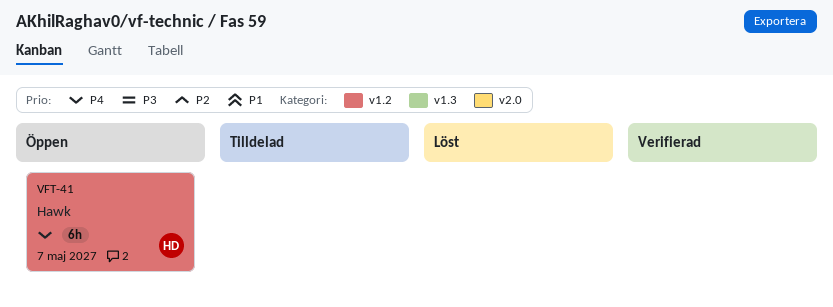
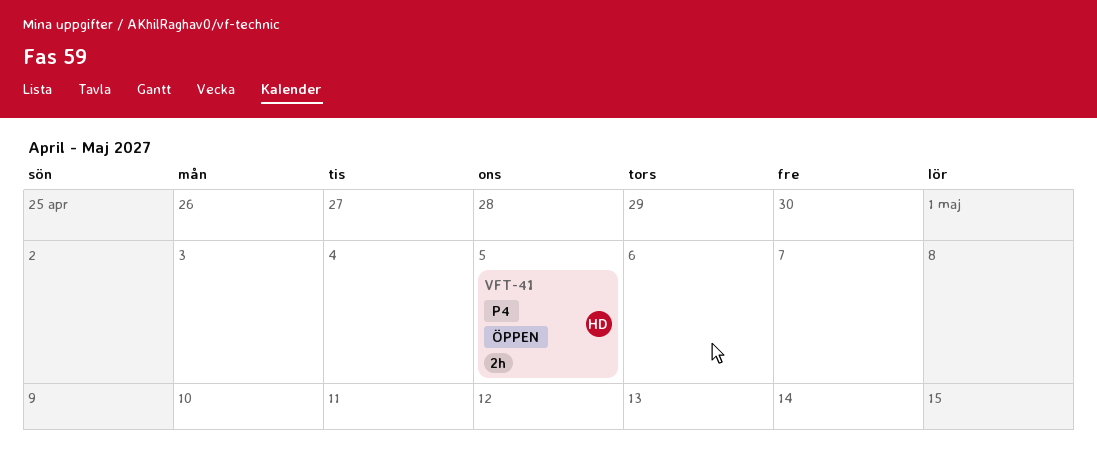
VFT-41, estimate: 6h -> 2h
VFT-41, due: May 7 -> May 5

